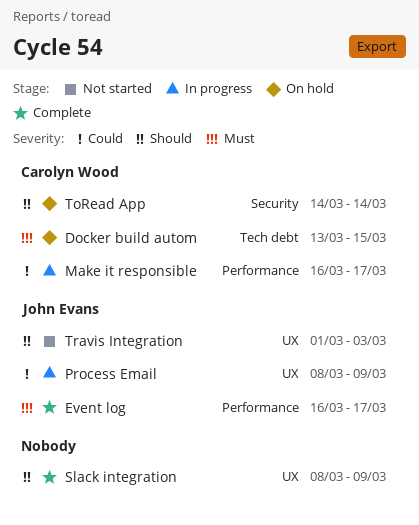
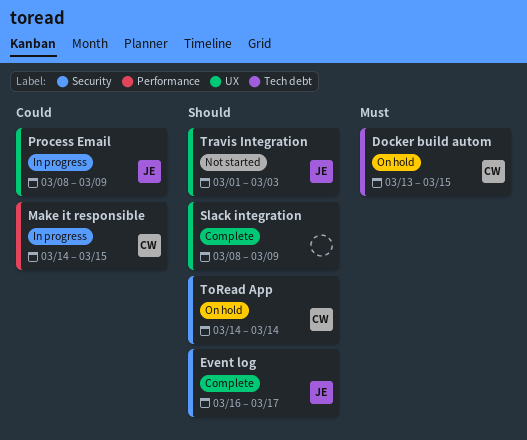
Event log, priority: Must -> Should
Event log, label: Performance -> Security
Make it responsible, start: Mar 16 -> Mar 14
Make it responsible, due: Mar 17 -> Mar 15

